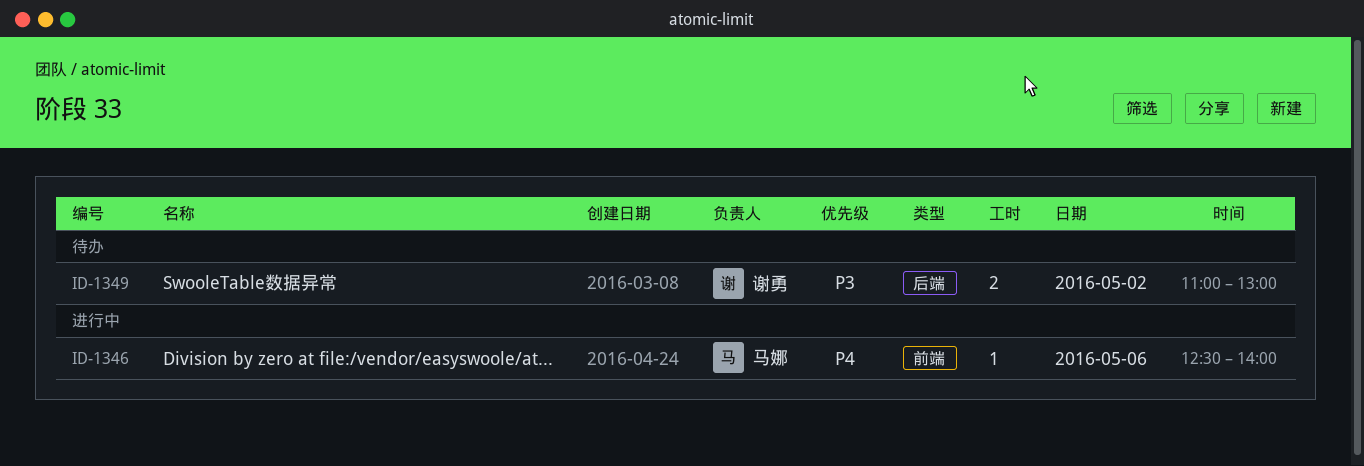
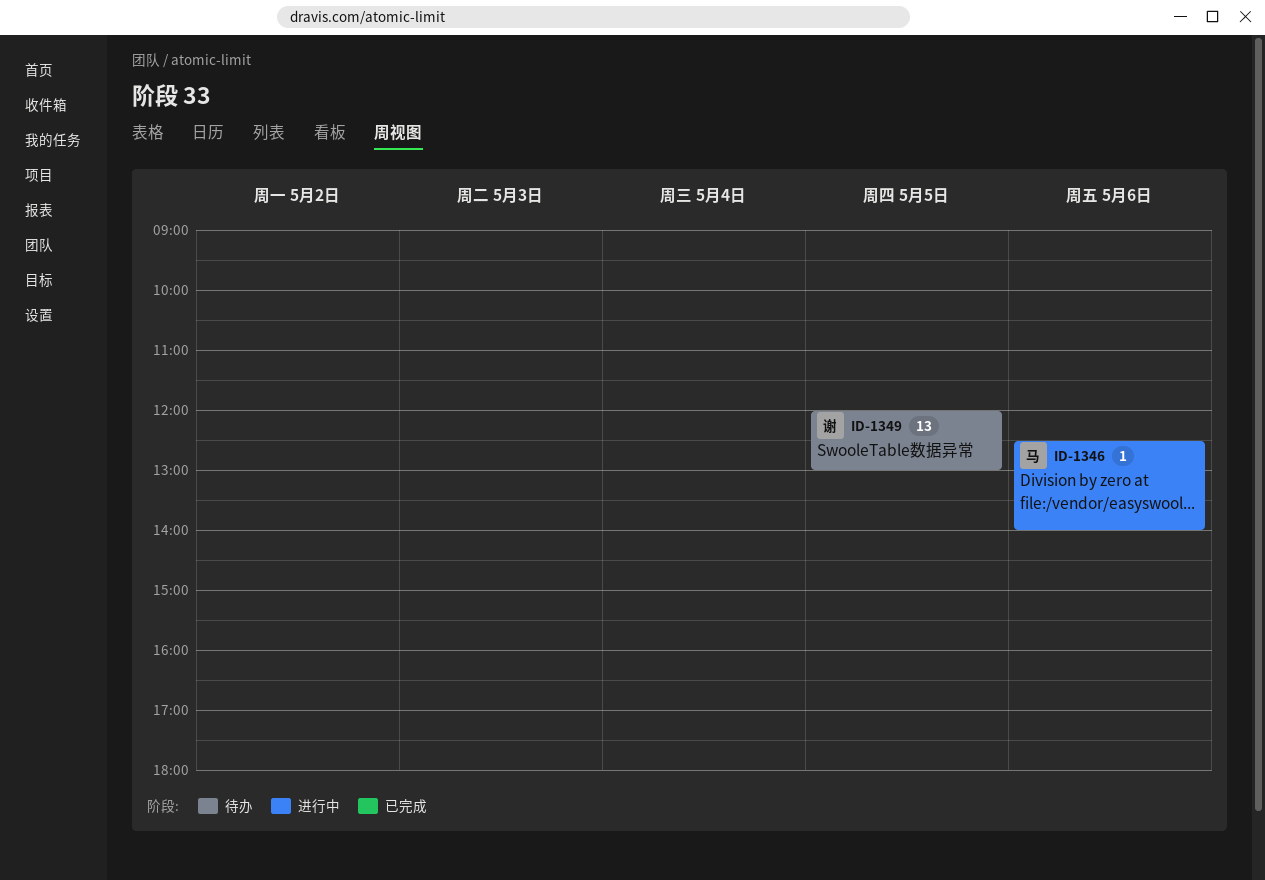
ID-1349, estimate: 2 -> 13
ID-1349, day: May 2 -> May 5
ID-1349, begins: 11:00 -> 12:00

